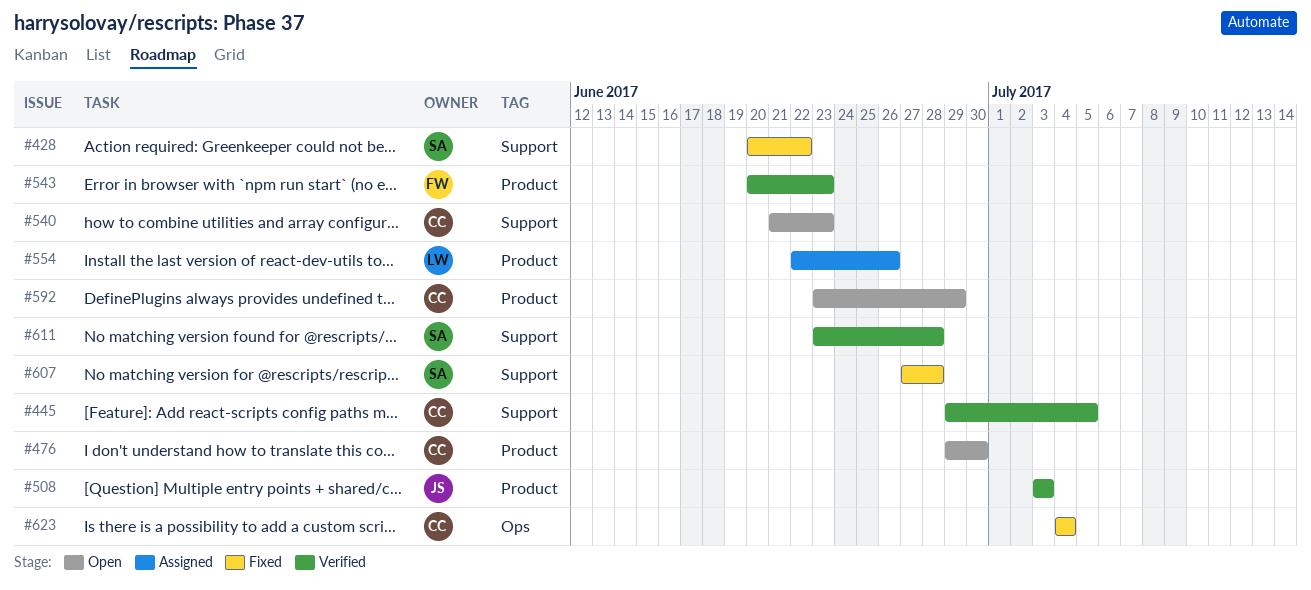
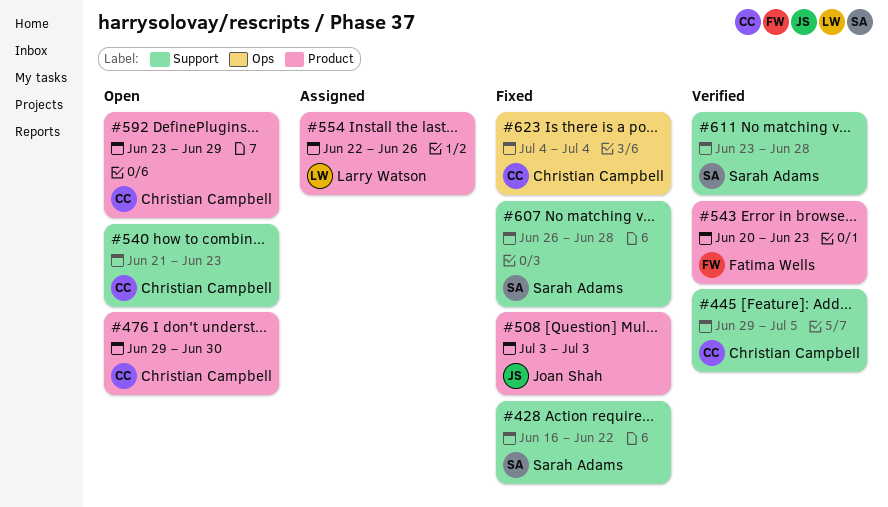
#428, start: Jun 20 -> Jun 16
#508, status: Verified -> Fixed
#607, start: Jun 27 -> Jun 26

